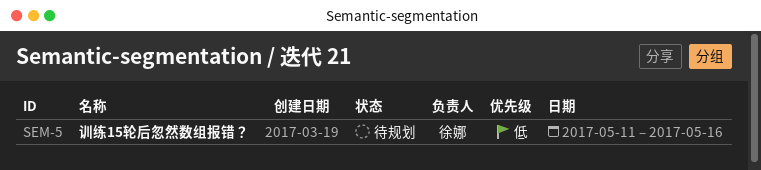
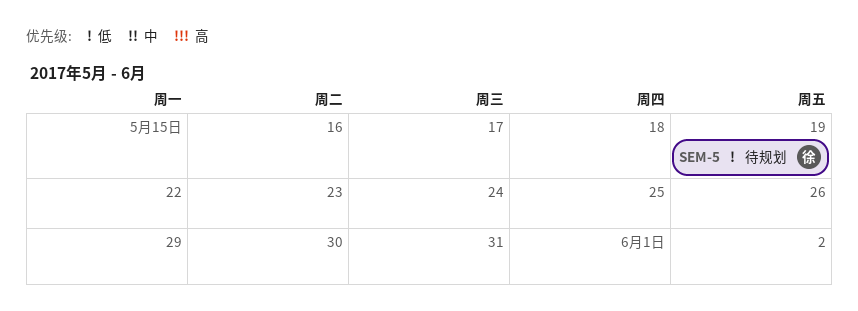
SEM-5, due: May 16 -> May 19

